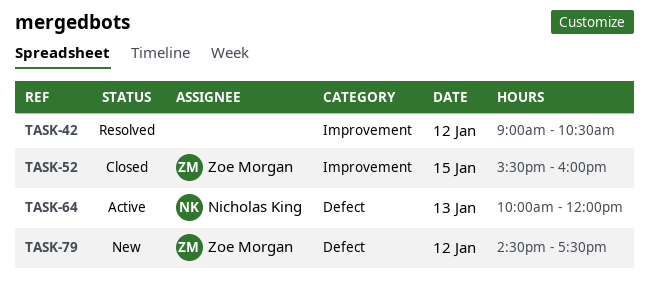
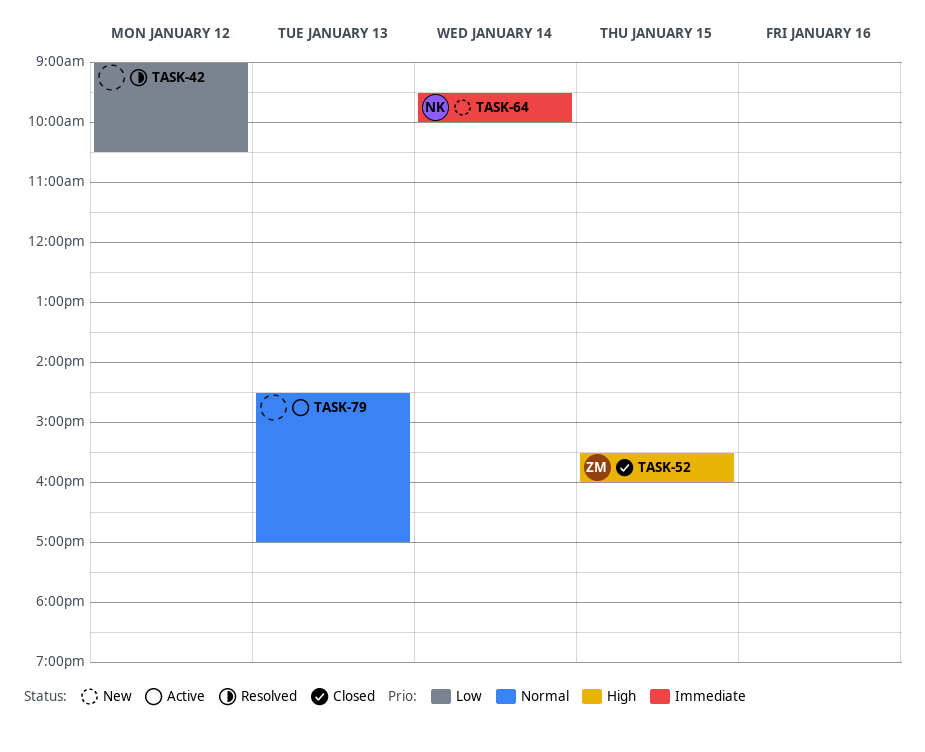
TASK-64, status: Active -> New
TASK-64, day: Jan 13 -> Jan 14
TASK-64, begins: 10:00 -> 09:30
TASK-64, ends: 12:00 -> 10:00
TASK-79, status: New -> Active
TASK-79, owner: Zoe Morgan -> none
TASK-79, day: Jan 12 -> Jan 13
TASK-79, ends: 17:30 -> 17:00

